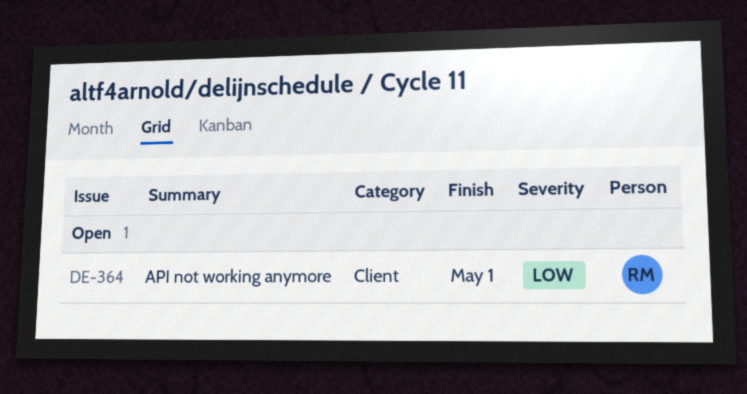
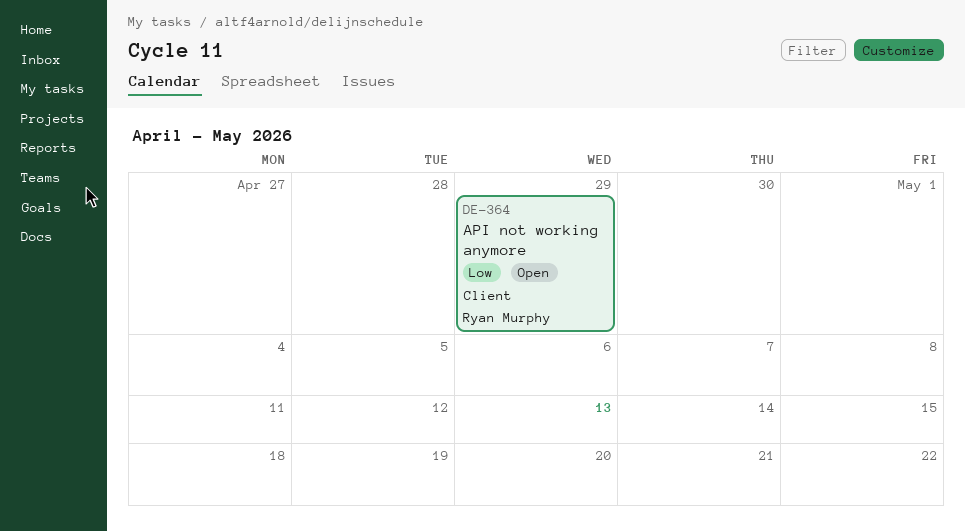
DE-364, due: May 1 -> Apr 29

